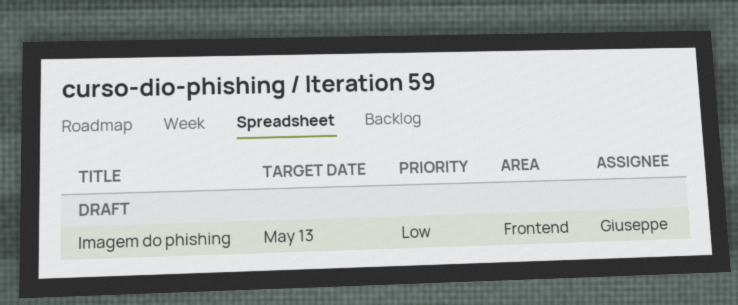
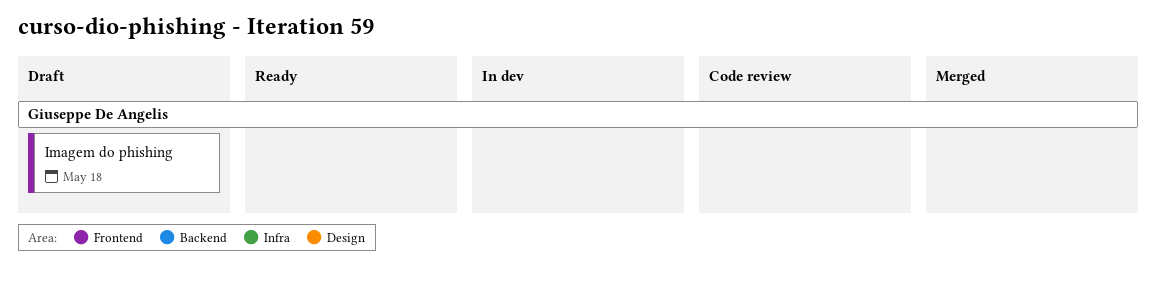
Imagem do phishing, due: May 13 -> May 18

